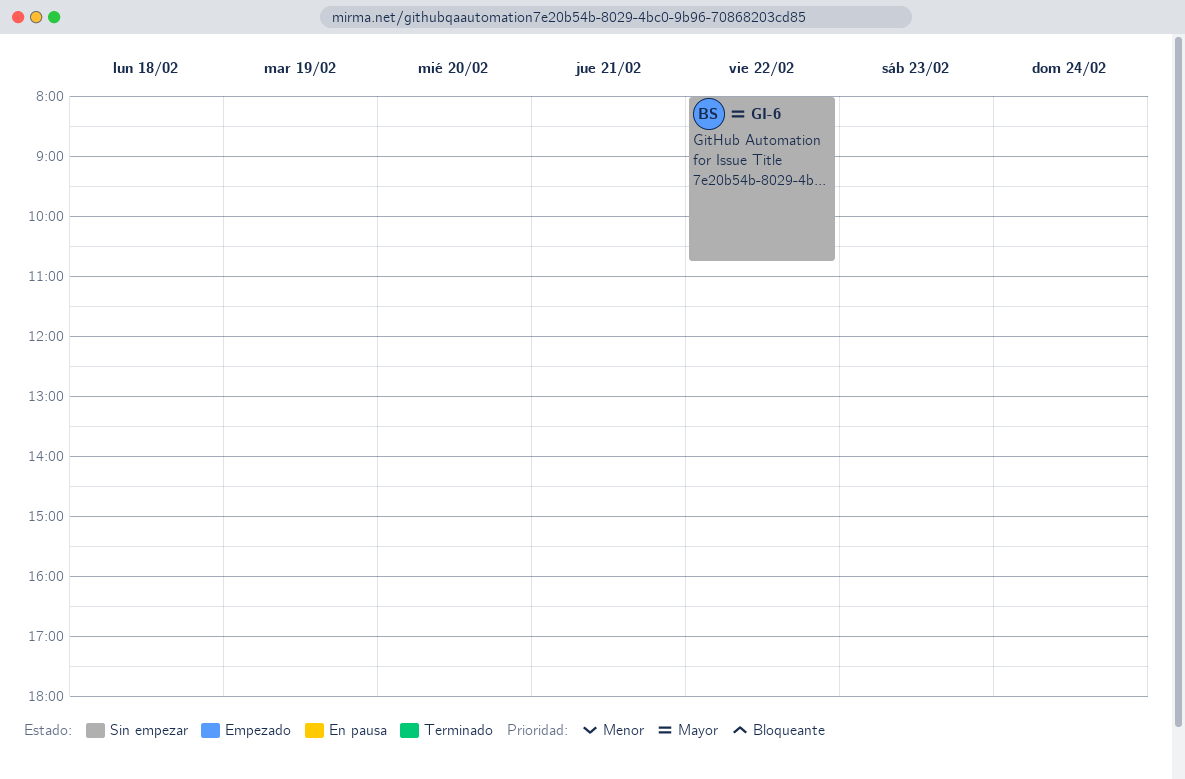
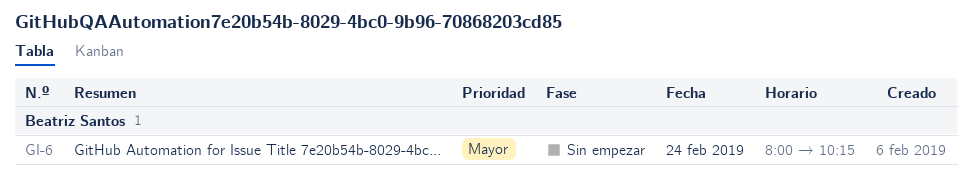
GI-6, day: Feb 22 -> Feb 24
GI-6, ends: 10:45 -> 10:15

